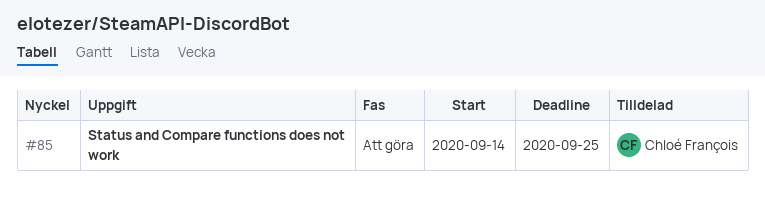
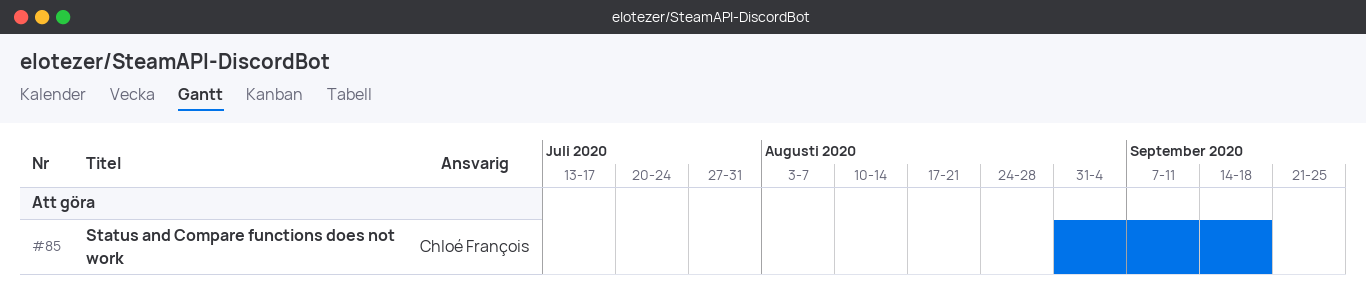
#85, start: Sep 14 -> Aug 31
#85, due: Sep 25 -> Sep 18

